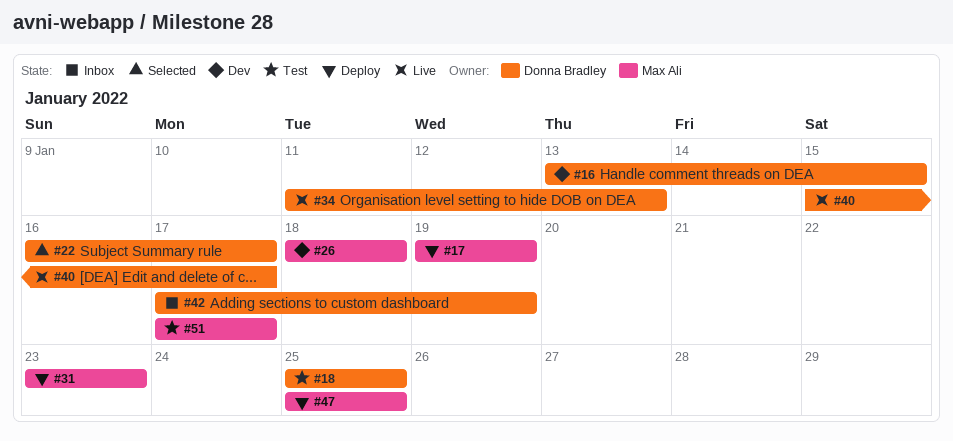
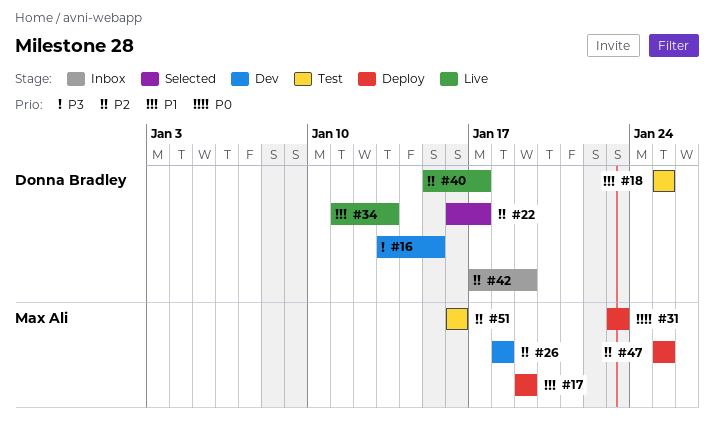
#51, start: Jan 17 -> Jan 16
#51, due: Jan 17 -> Jan 16

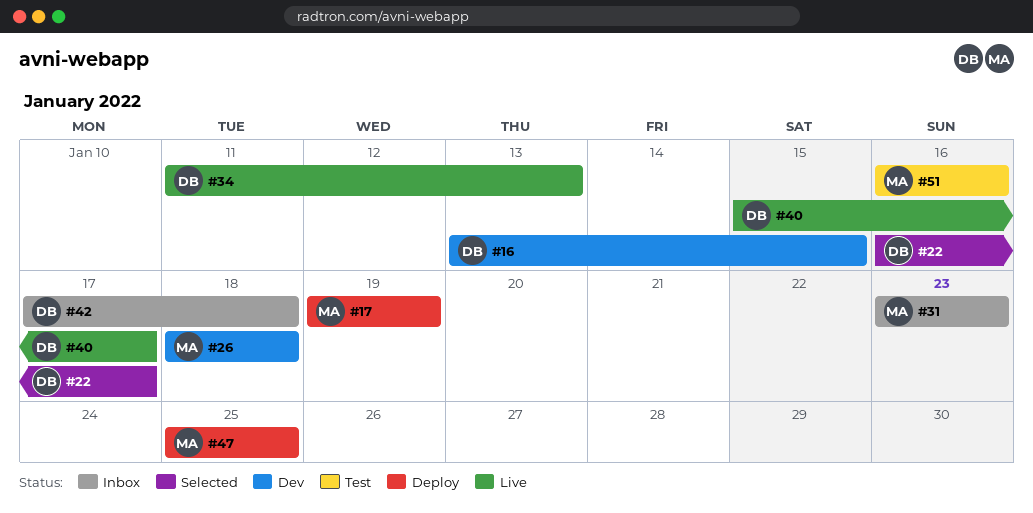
#18: present -> none
#31, status: Deploy -> Inbox
#42, due: Jan 19 -> Jan 18

